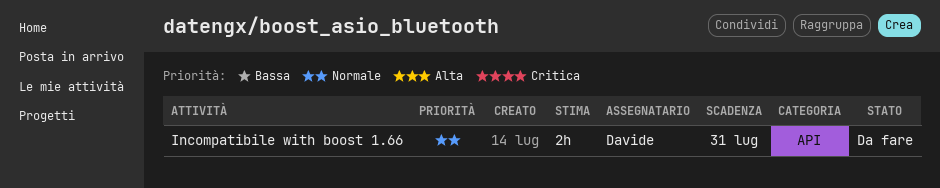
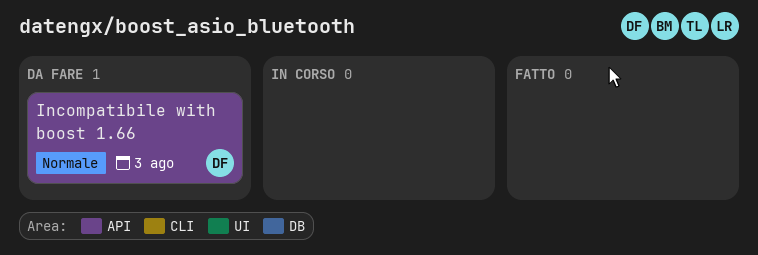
Incompatibile with boost 1.66, due: Jul 31 -> Aug 3

